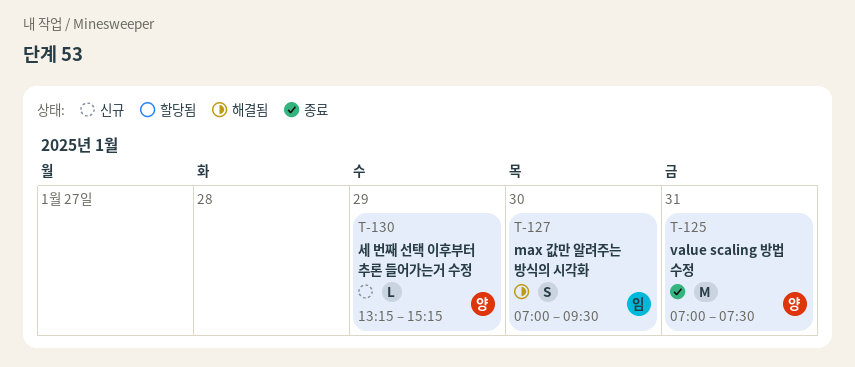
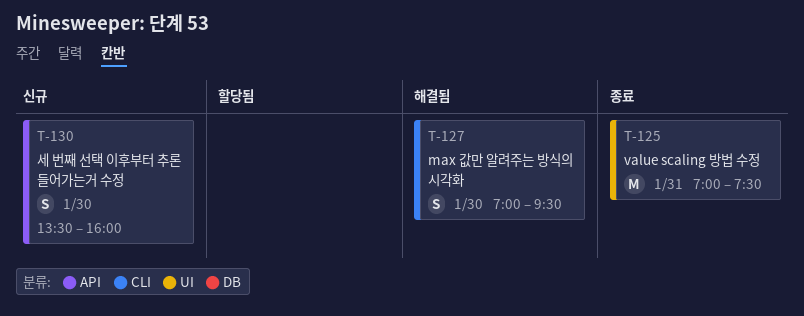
T-130, estimate: L -> S
T-130, day: Jan 29 -> Jan 30
T-130, begins: 13:15 -> 13:30
T-130, ends: 15:15 -> 16:00

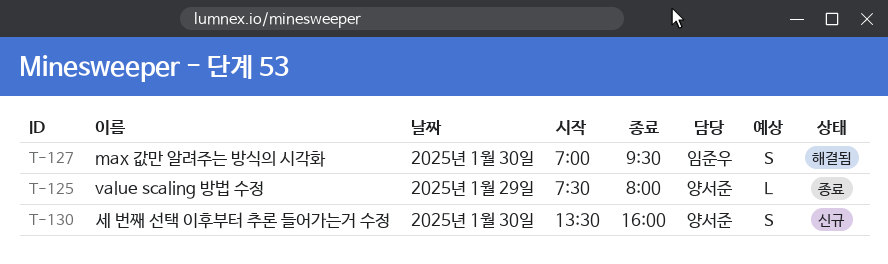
T-125, estimate: M -> L
T-125, day: Jan 31 -> Jan 29
T-125, begins: 07:00 -> 07:30
T-125, ends: 07:30 -> 08:00

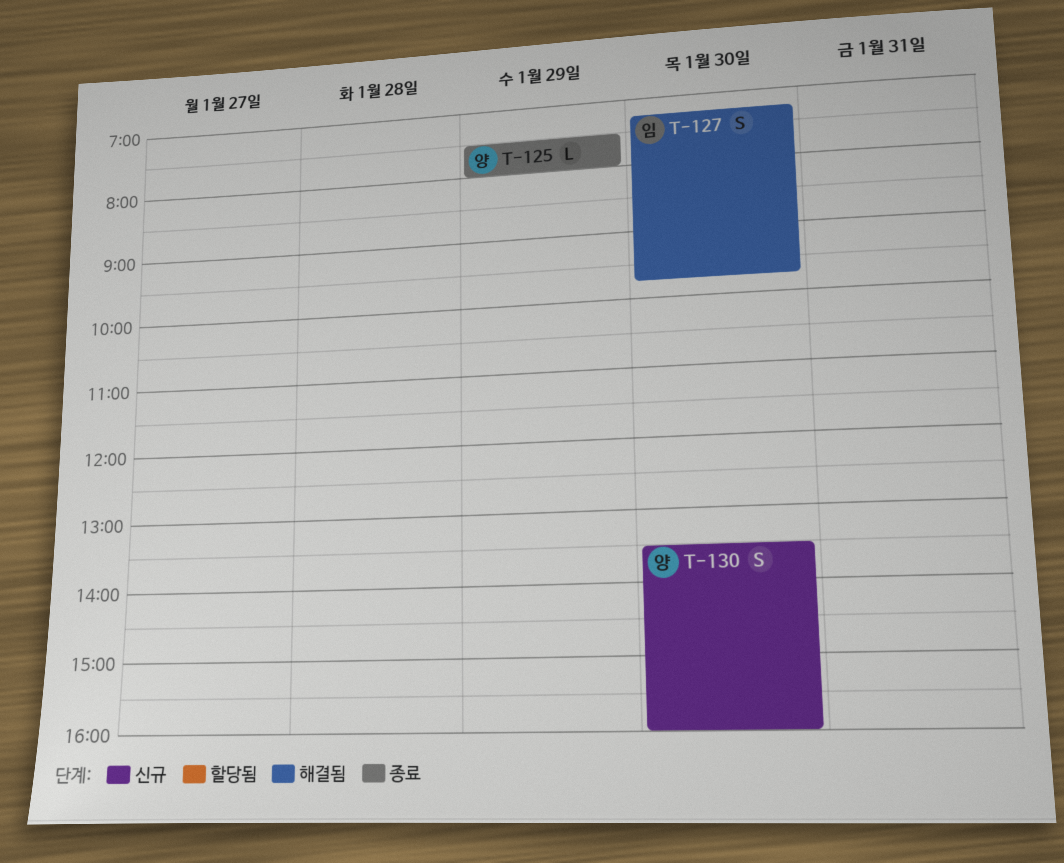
T-127, begins: 07:00 -> 07:15
T-127, ends: 09:30 -> 09:45

